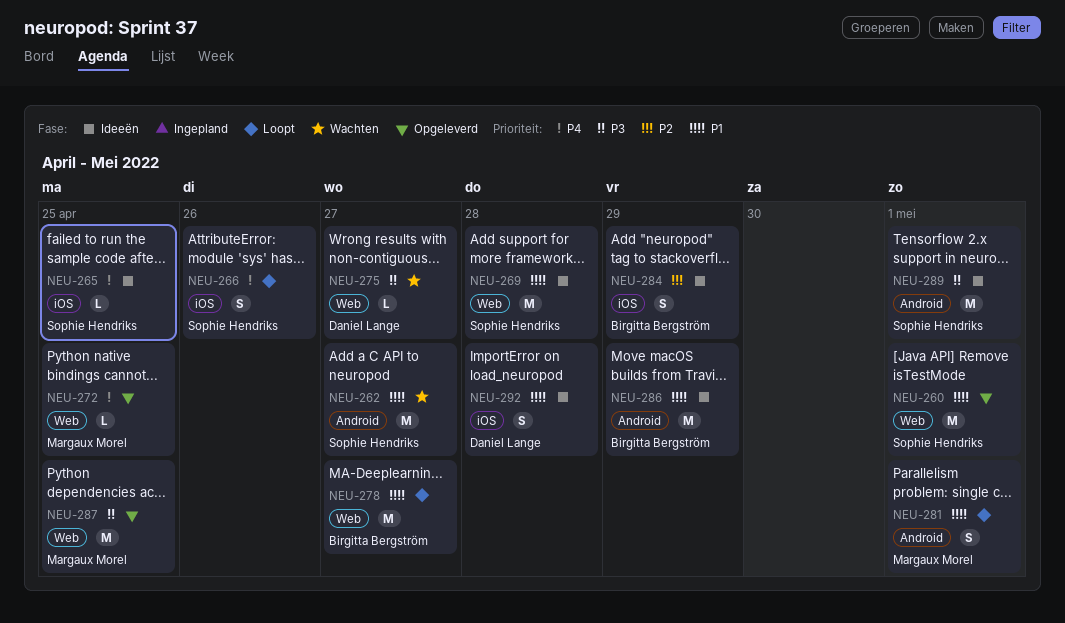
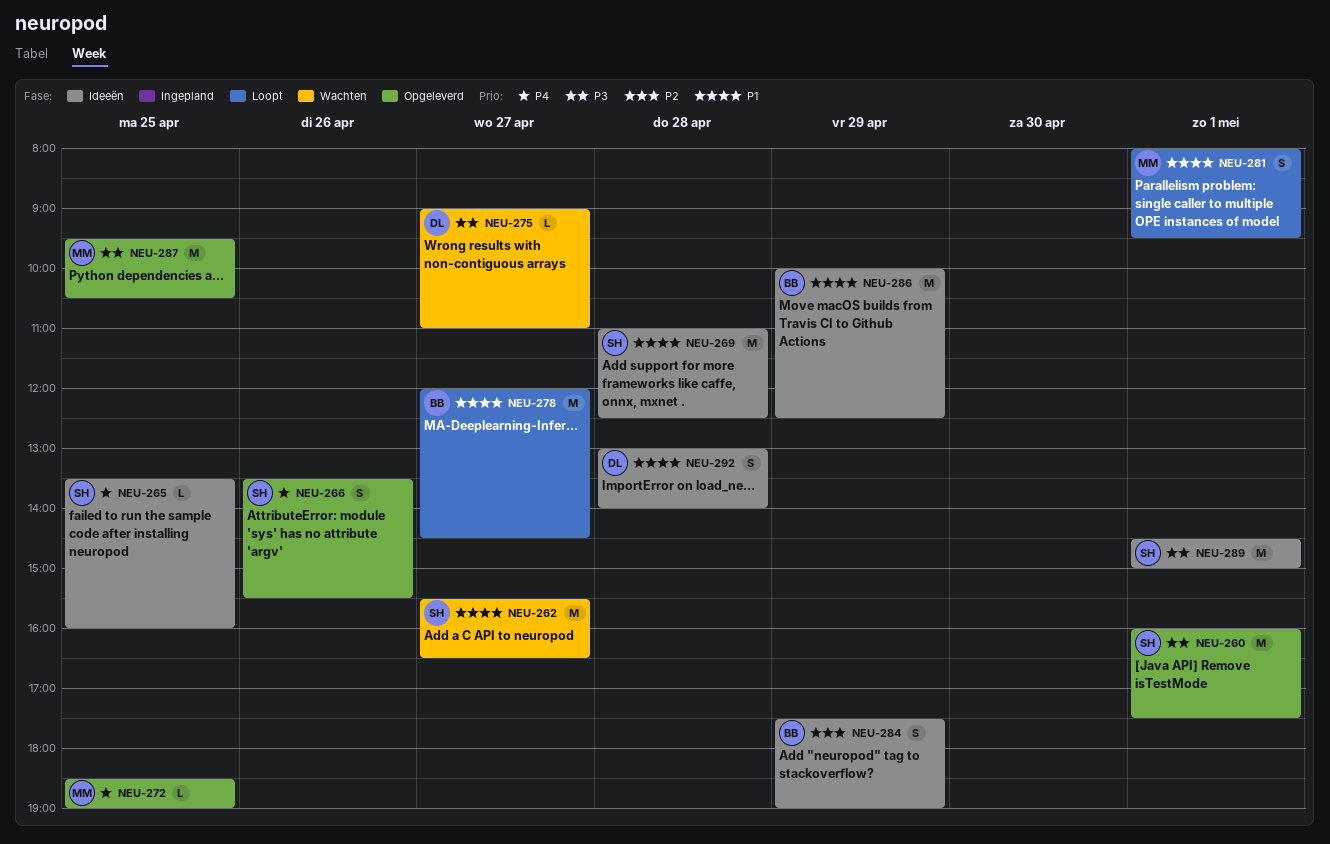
NEU-260, priority: P1 -> P3
NEU-266, status: Loopt -> Opgeleverd

